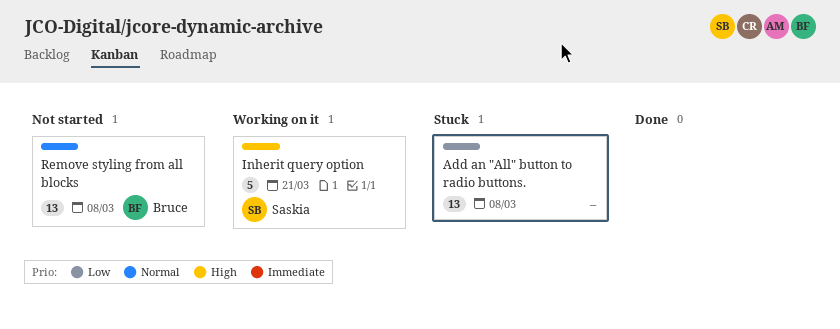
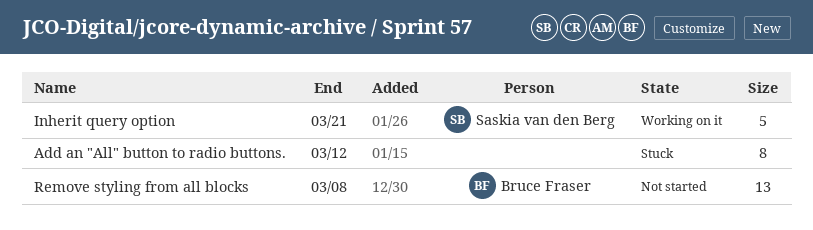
Add an "All" button to radio buttons., estimate: 13 -> 8
Add an "All" button to radio buttons., due: Mar 8 -> Mar 12

